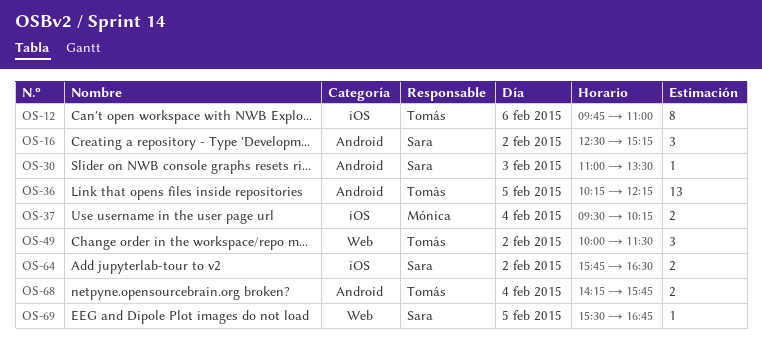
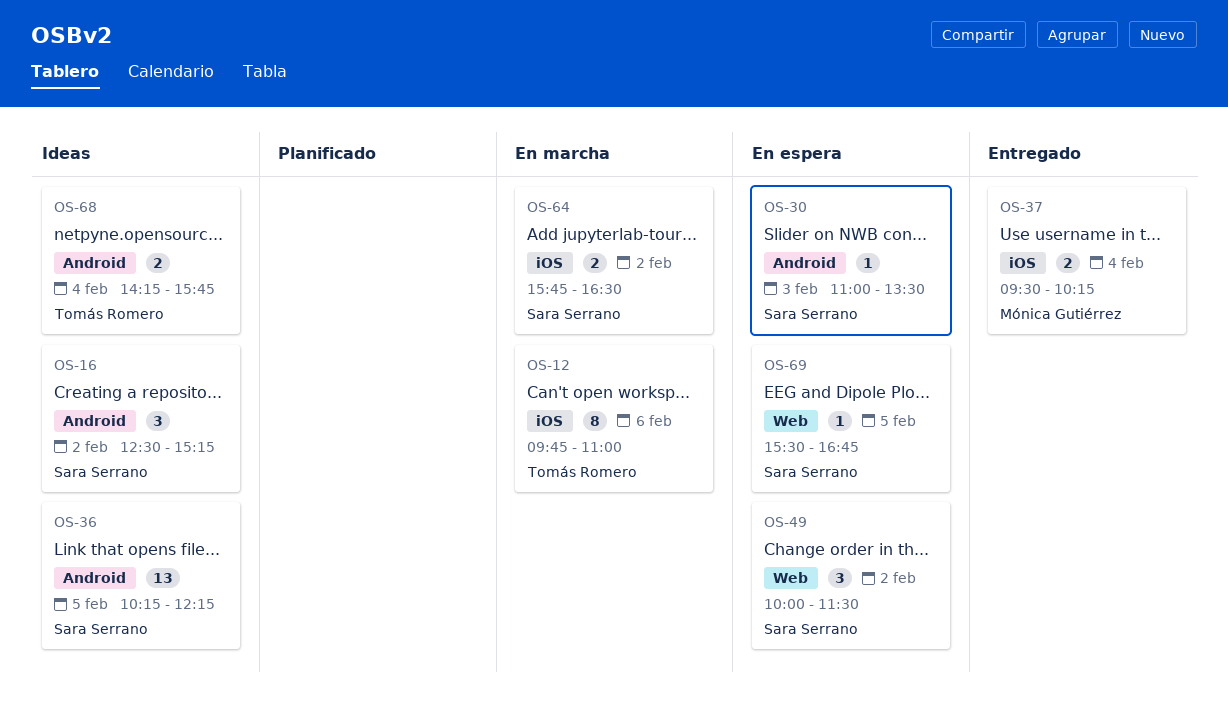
OS-36, owner: Tomás Romero -> Sara Serrano
OS-49, owner: Tomás Romero -> Sara Serrano

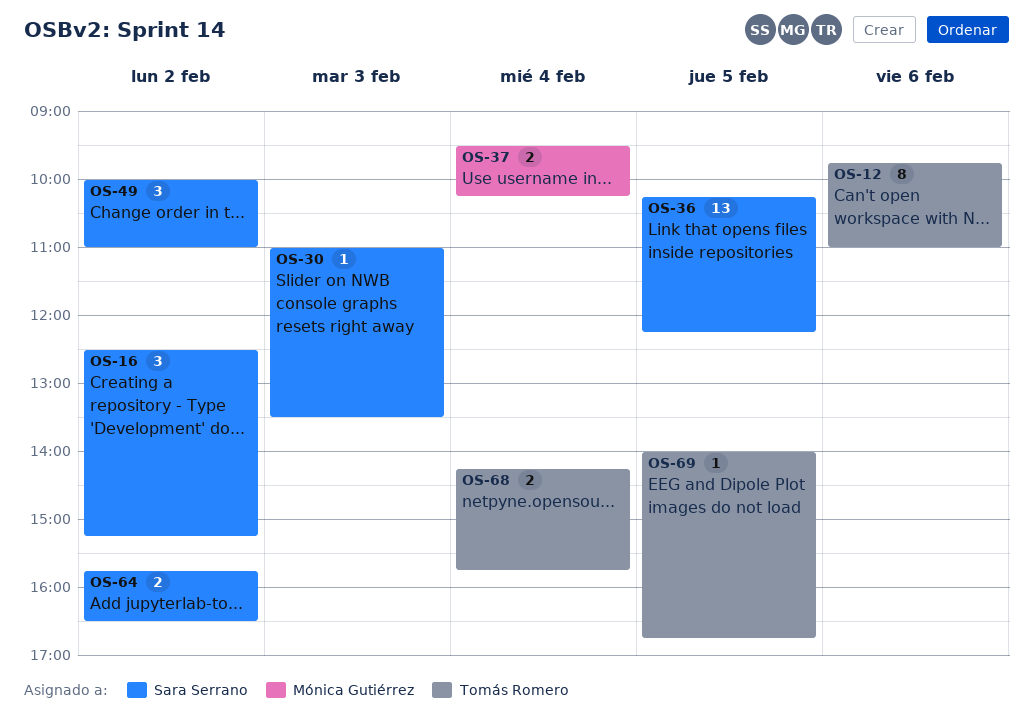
OS-49, ends: 11:30 -> 11:00
OS-69, owner: Sara Serrano -> Tomás Romero
OS-69, begins: 15:30 -> 14:00

